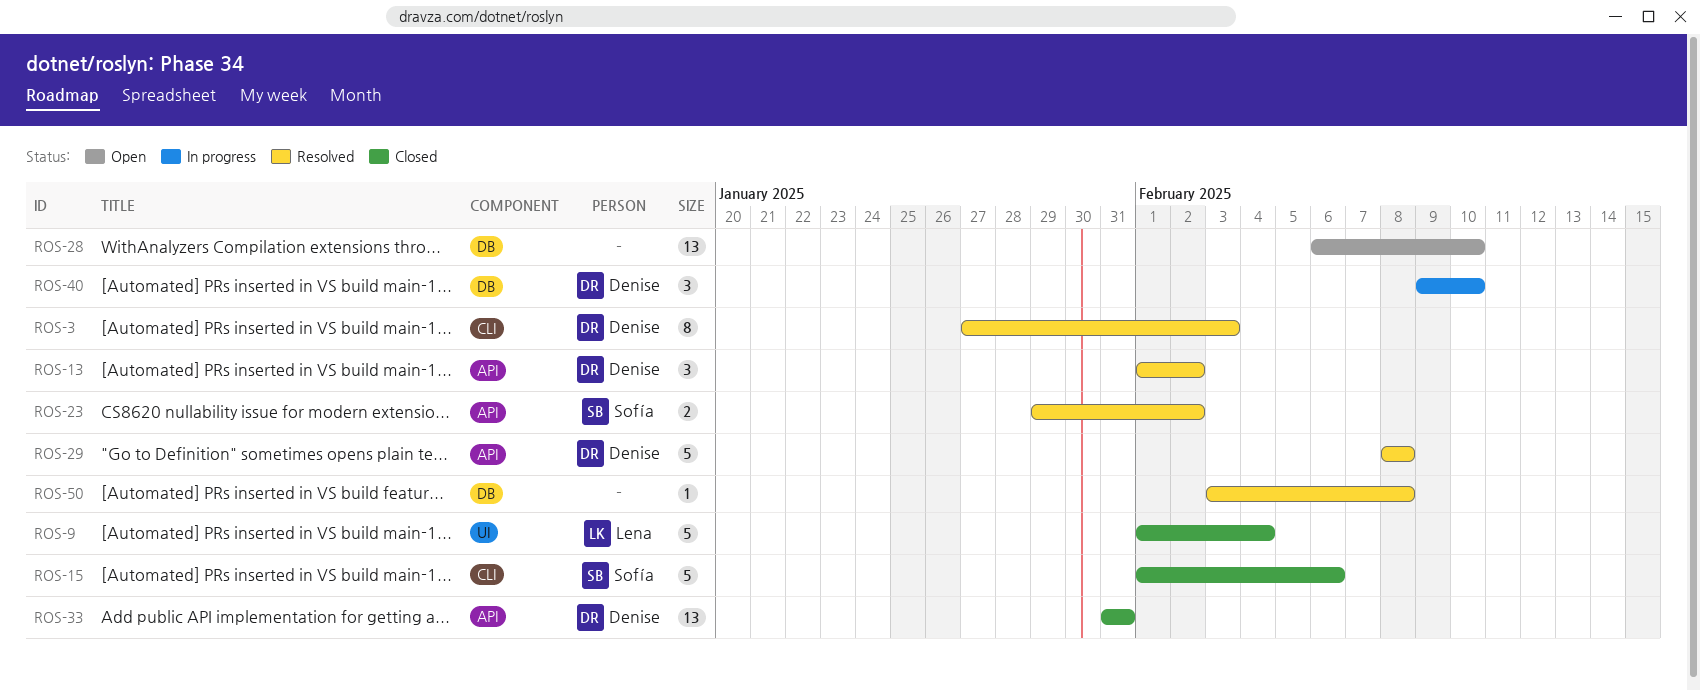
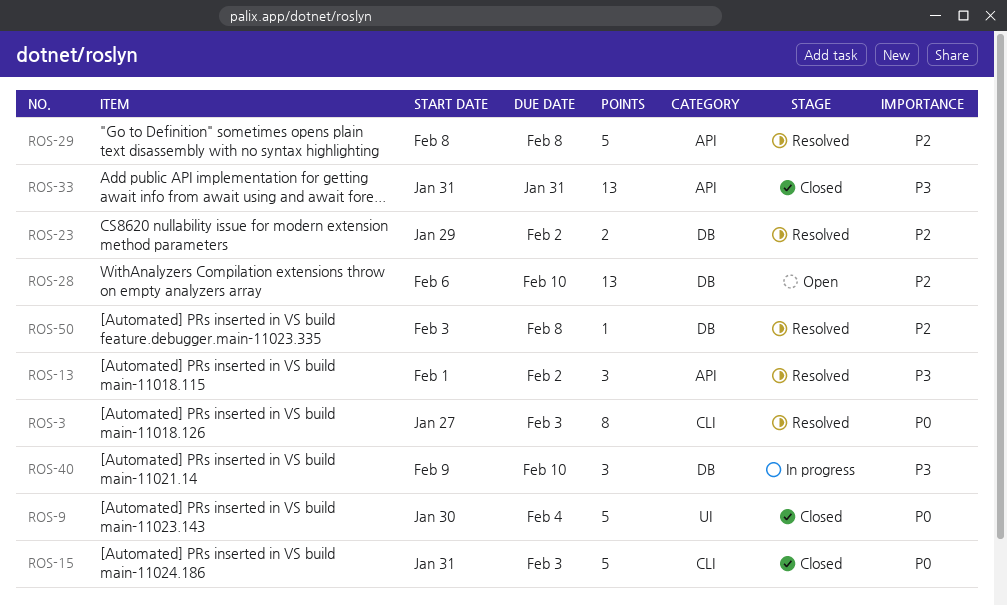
ROS-9, start: Feb 1 -> Jan 30
ROS-15, start: Feb 1 -> Jan 31
ROS-15, due: Feb 6 -> Feb 3
ROS-23, label: API -> DB

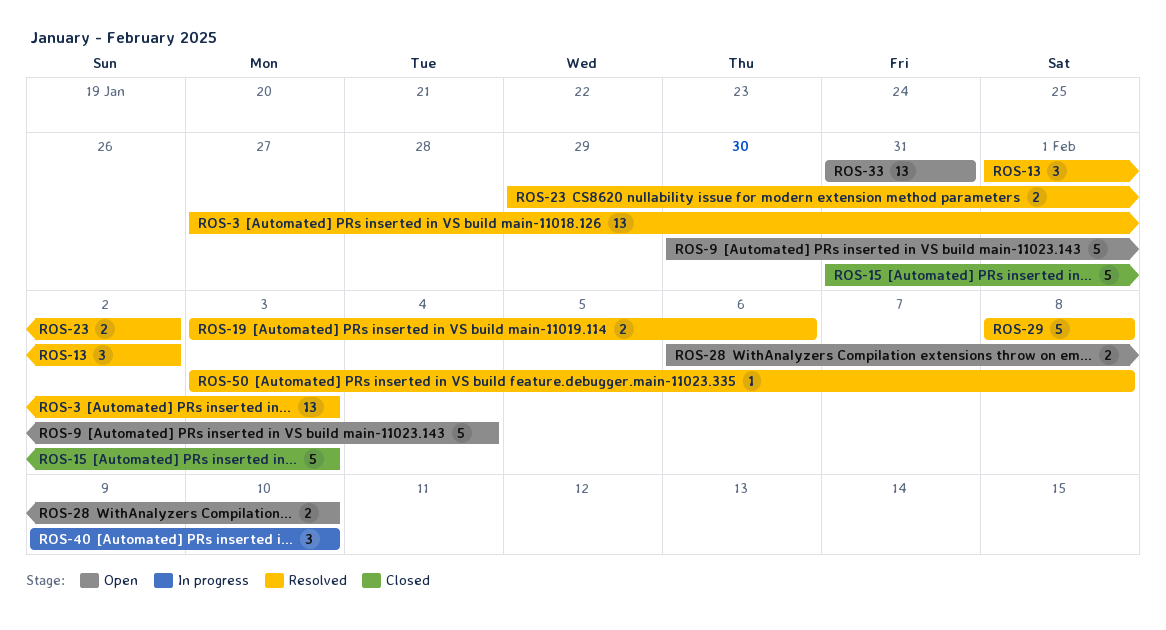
ROS-3, estimate: 8 -> 13
ROS-9, status: Closed -> Open
ROS-19: none -> present
ROS-28, estimate: 13 -> 2
ROS-33, status: Closed -> Open

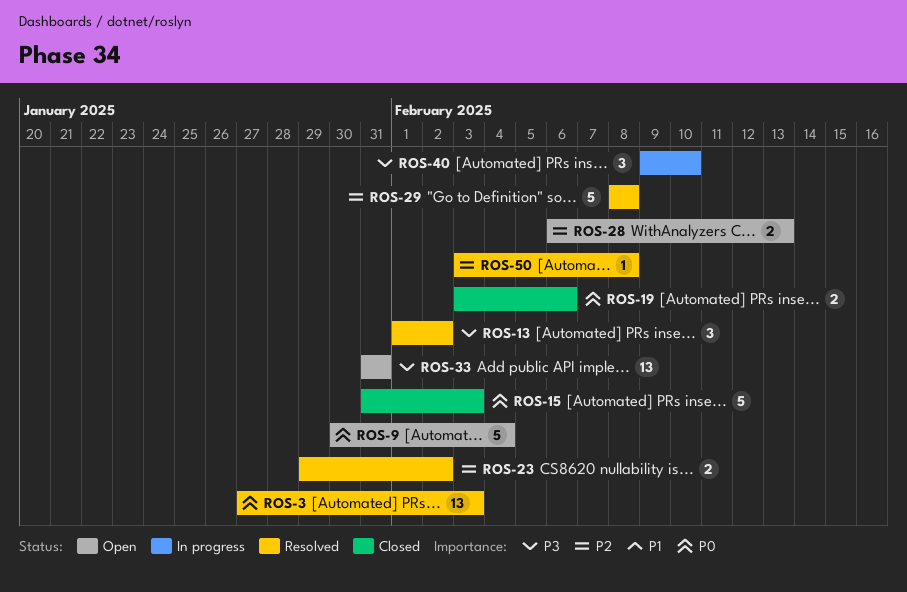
ROS-19, status: Resolved -> Closed
ROS-28, due: Feb 10 -> Feb 13

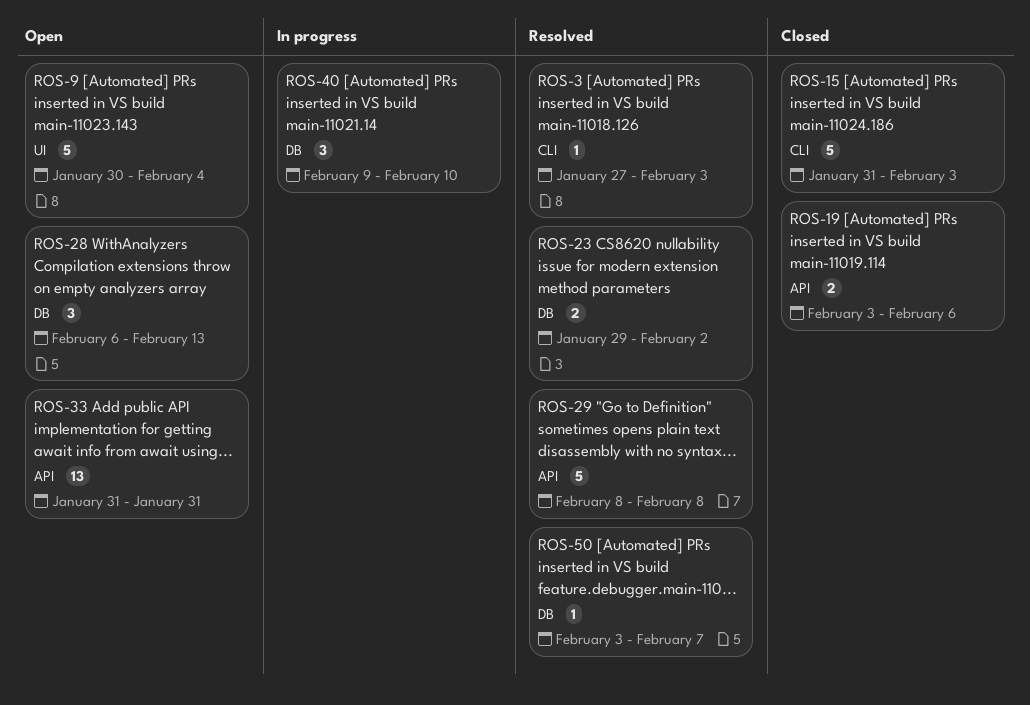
ROS-3, estimate: 13 -> 1
ROS-13: present -> none
ROS-28, estimate: 2 -> 3
ROS-50, due: Feb 8 -> Feb 7

